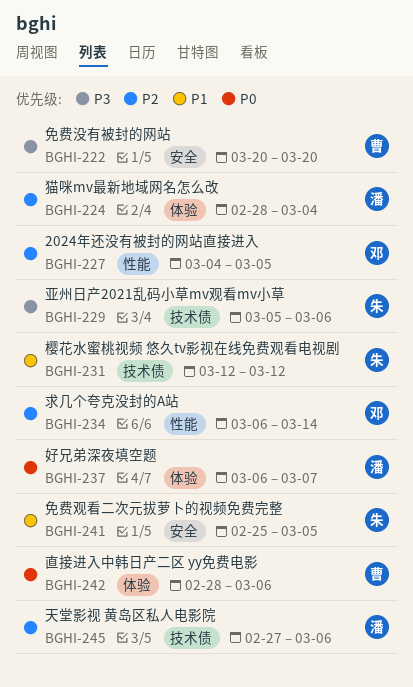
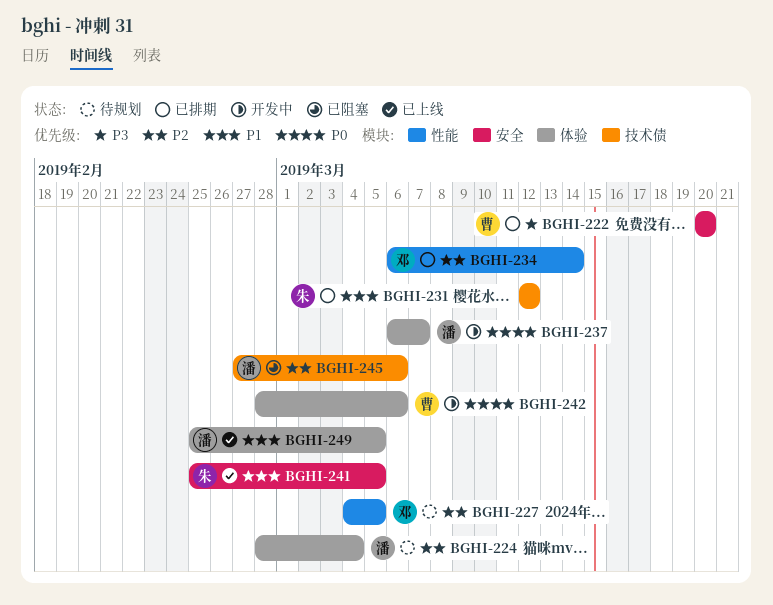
BGHI-229: present -> none
BGHI-249: none -> present

